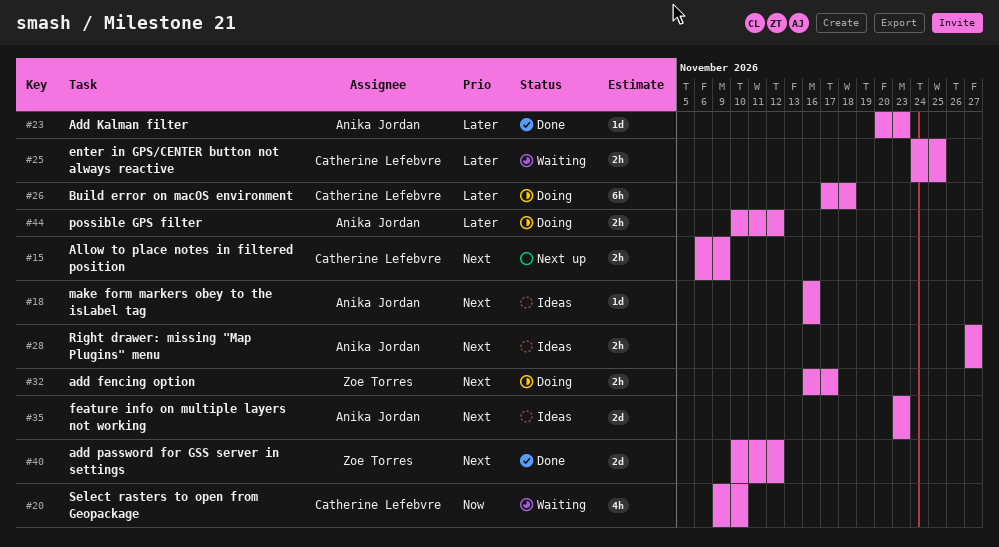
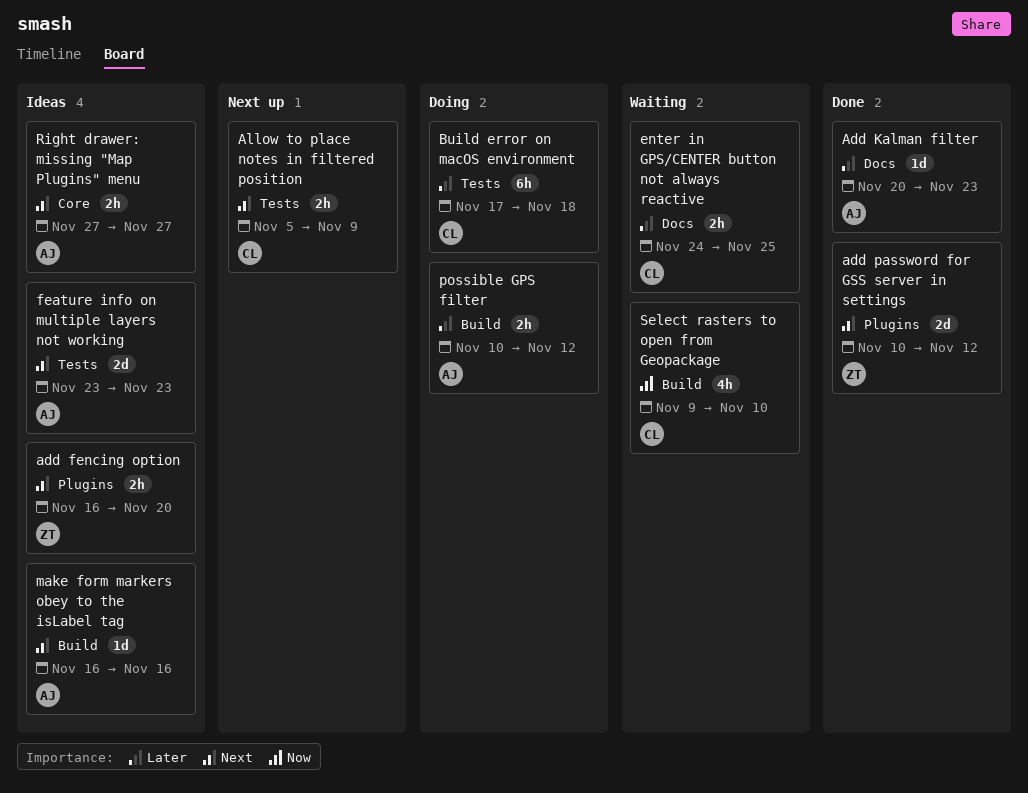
add fencing option, status: Doing -> Ideas
add fencing option, due: Nov 17 -> Nov 20
Allow to place notes in filtered position, start: Nov 6 -> Nov 5

